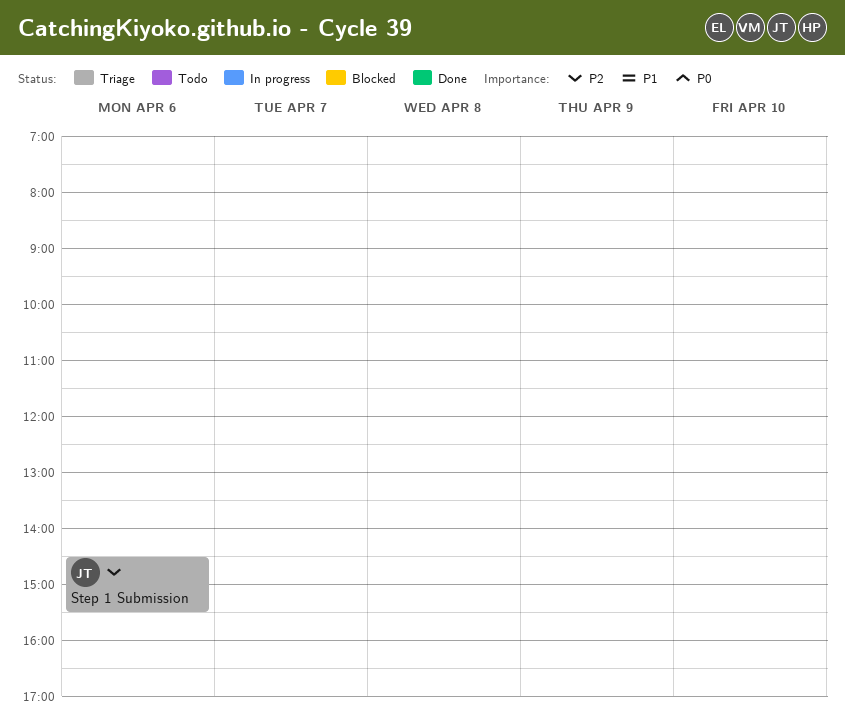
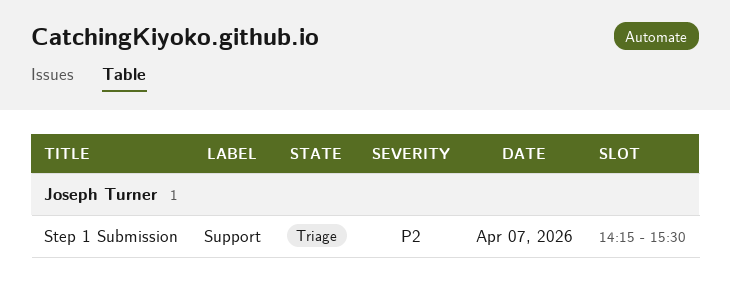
Step 1 Submission, day: Apr 6 -> Apr 7
Step 1 Submission, begins: 14:30 -> 14:15

